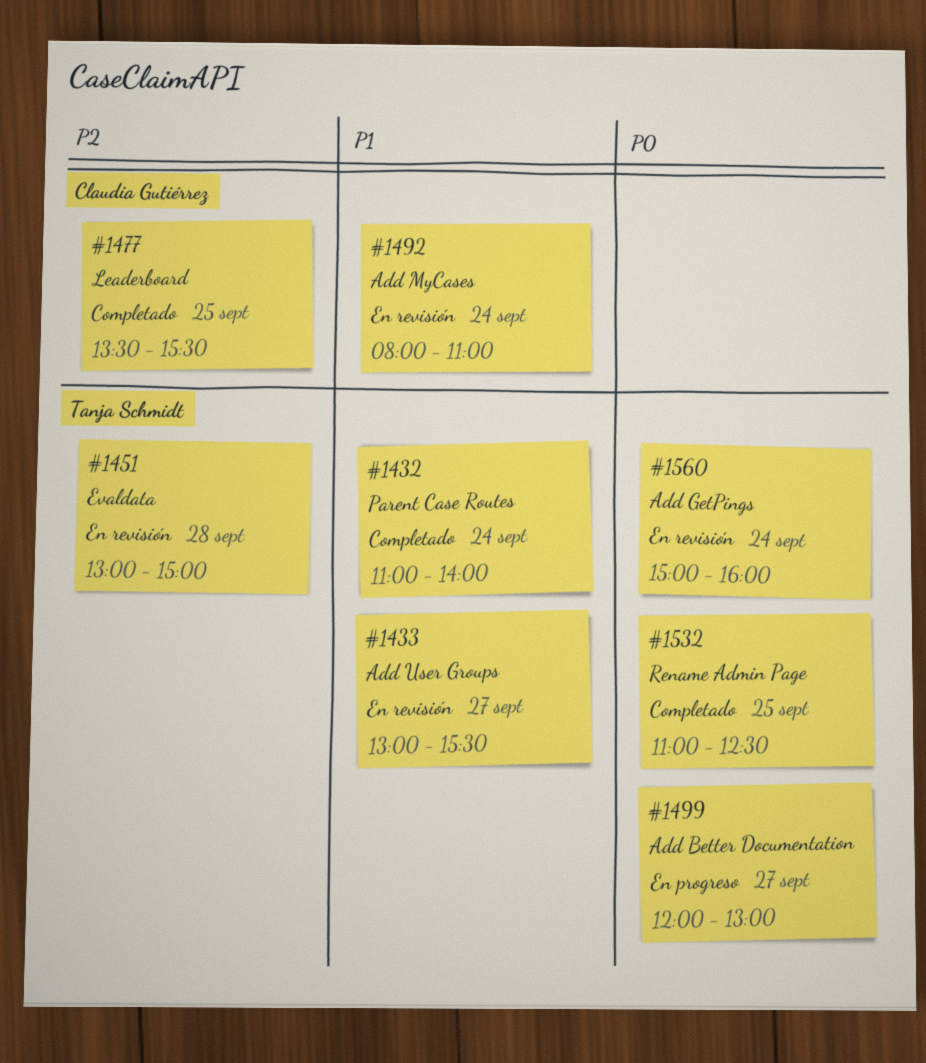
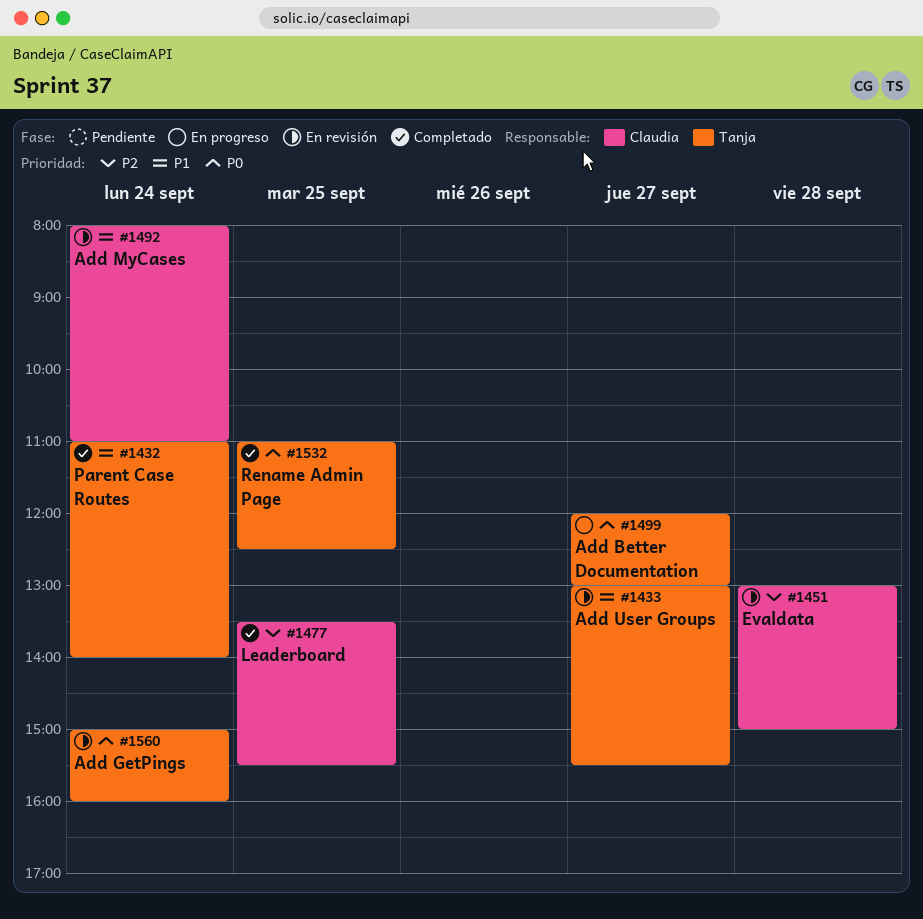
#1451, owner: Tanja Schmidt -> Claudia Gutiérrez

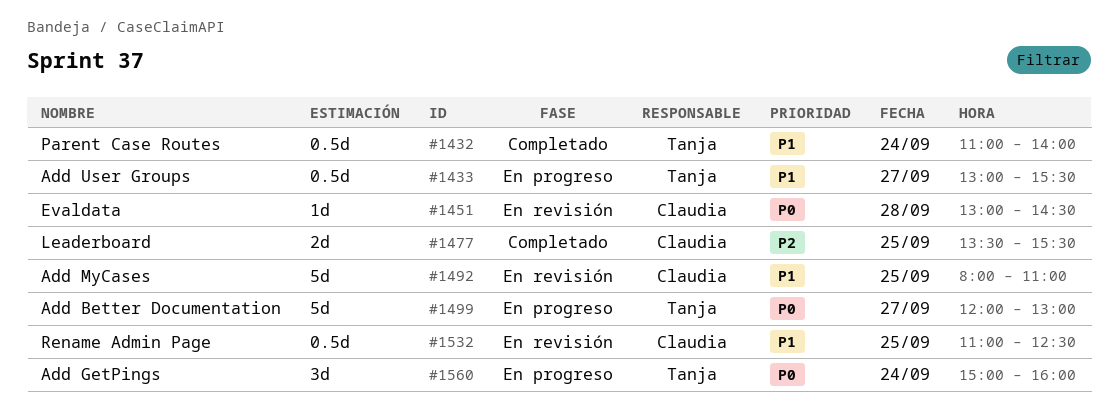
#1433, status: En revisión -> En progreso
#1451, priority: P2 -> P0
#1451, ends: 15:00 -> 14:30
#1492, day: Sep 24 -> Sep 25
#1532, status: Completado -> En revisión
#1532, owner: Tanja -> Claudia
#1532, priority: P0 -> P1
#1560, status: En revisión -> En progreso

